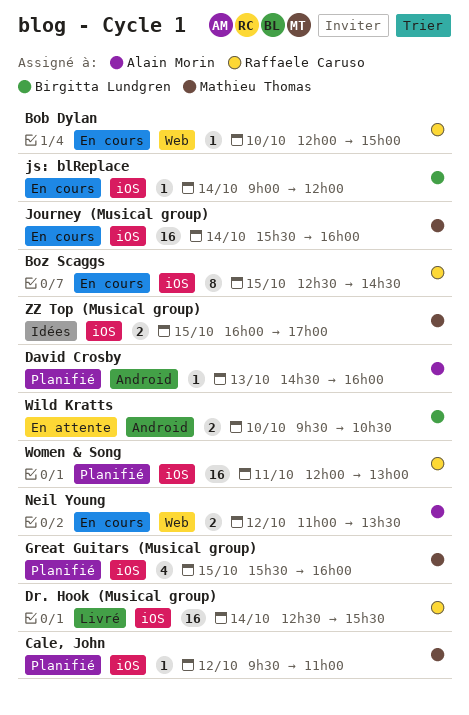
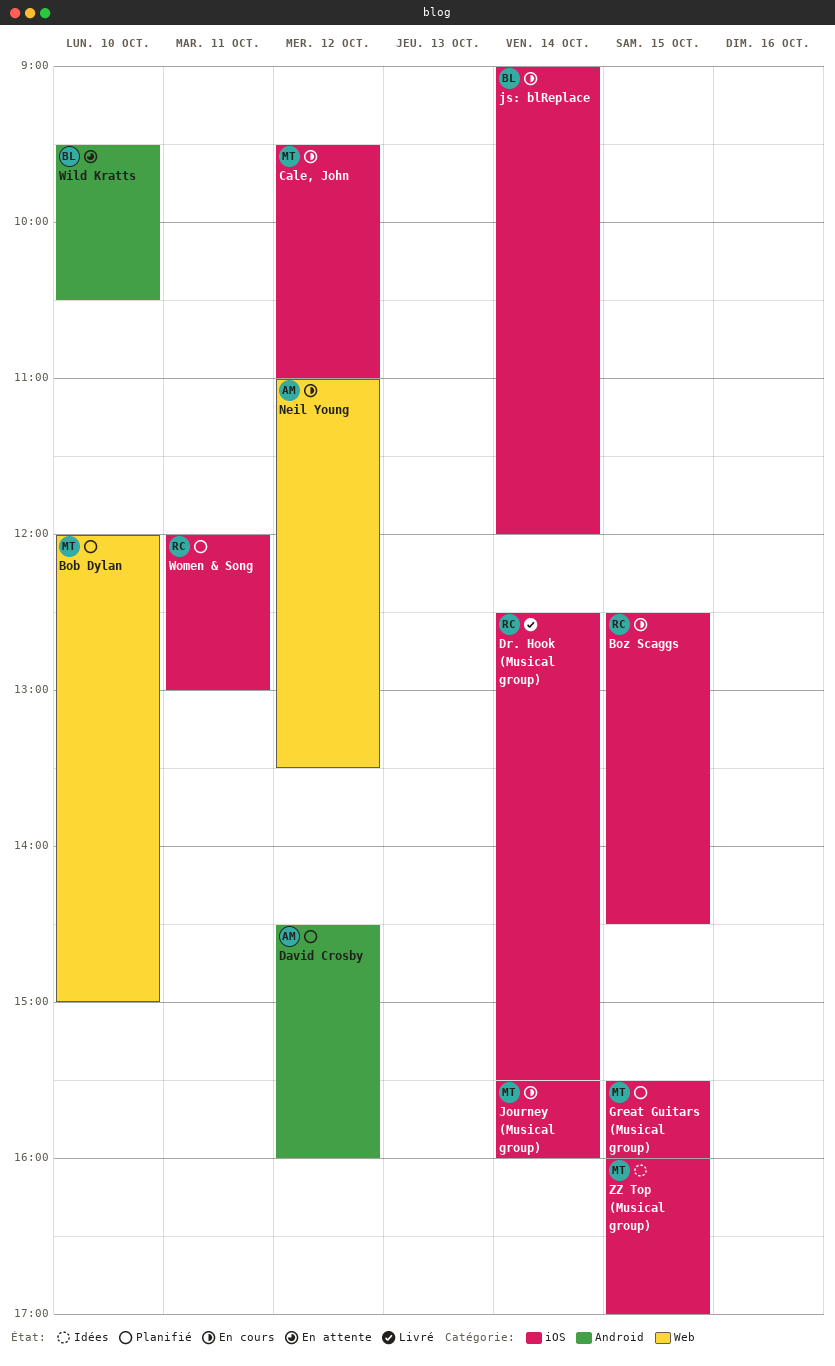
Bob Dylan, status: En cours -> Planifié
Bob Dylan, owner: Raffaele Caruso -> Mathieu Thomas
Cale, John, status: Planifié -> En cours
David Crosby, day: Oct 13 -> Oct 12

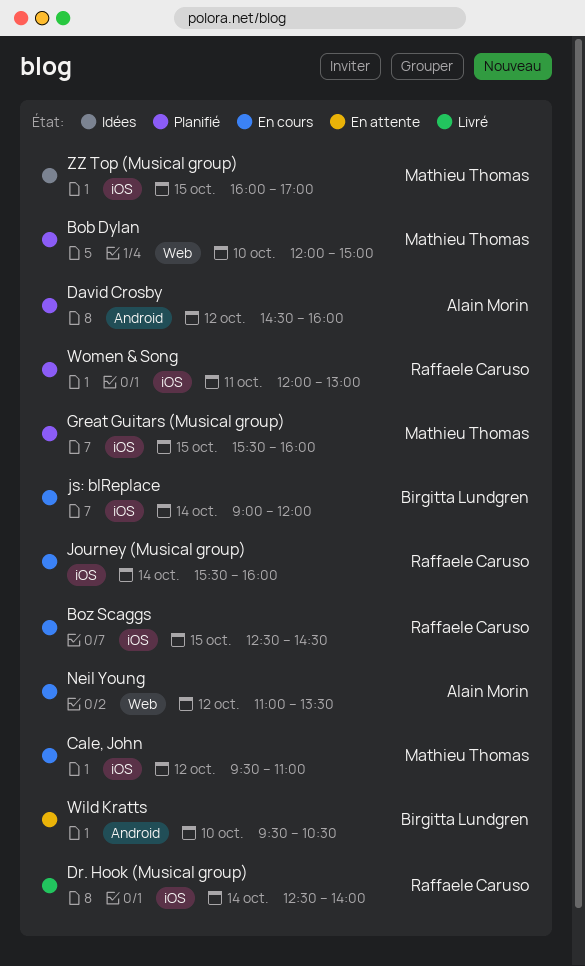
Dr. Hook (Musical group), ends: 15:30 -> 14:00
Journey (Musical group), owner: Mathieu Thomas -> Raffaele Caruso

